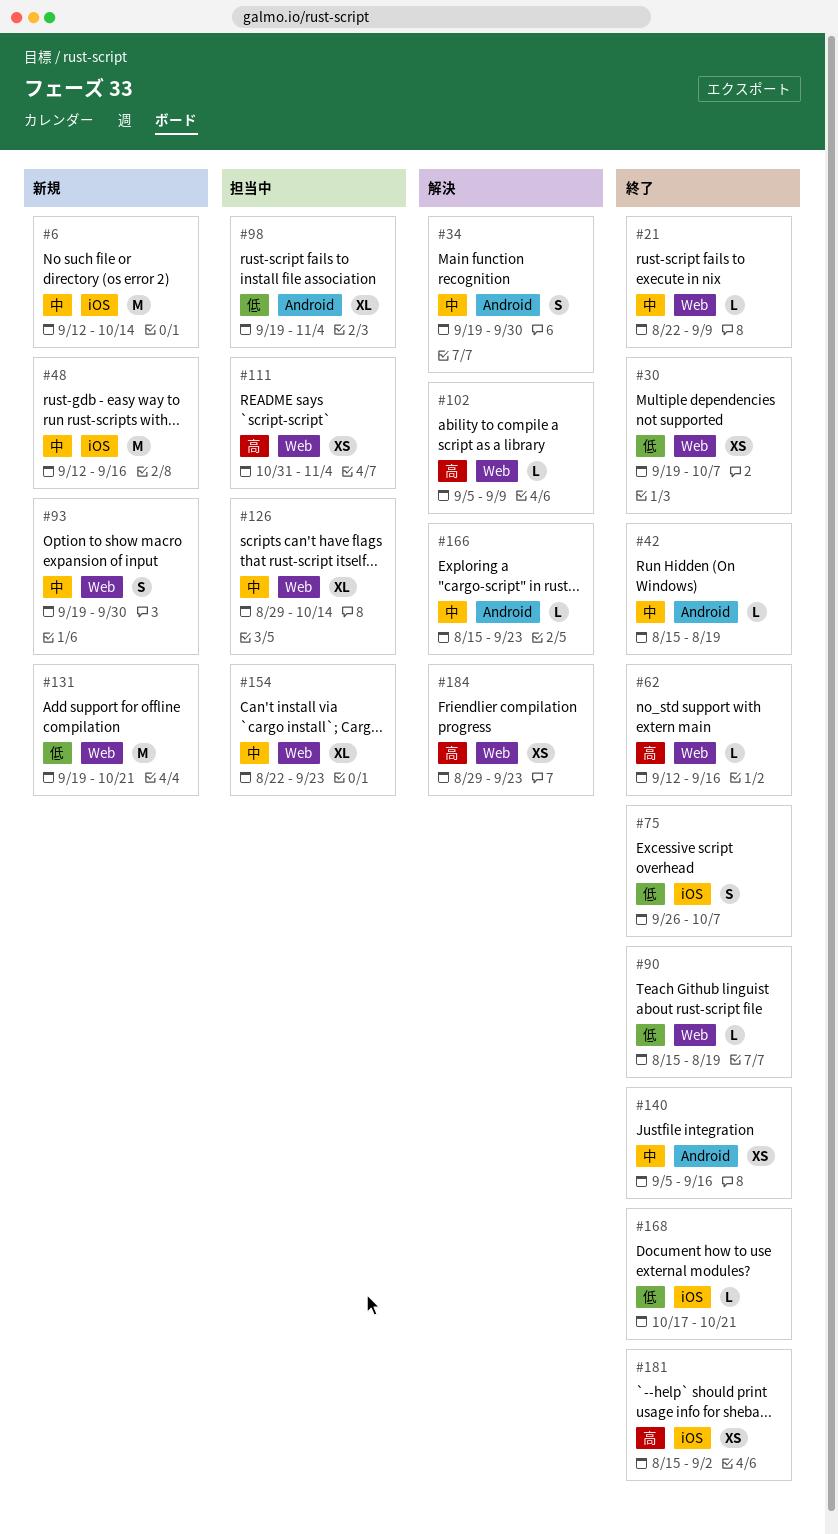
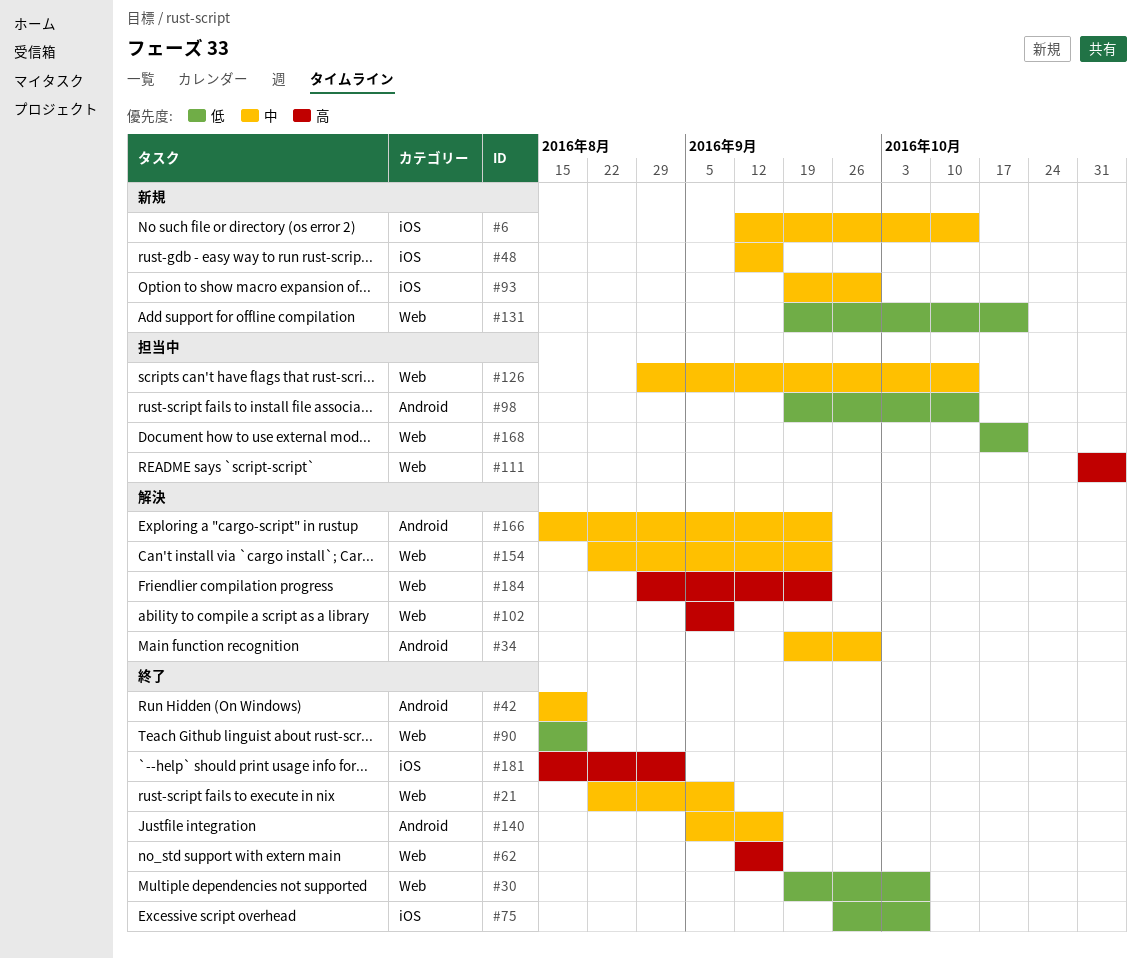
#93, label: Web -> iOS
#98, due: Nov 4 -> Oct 14
#154, status: 担当中 -> 解決
#168, status: 終了 -> 担当中
#168, label: iOS -> Web

